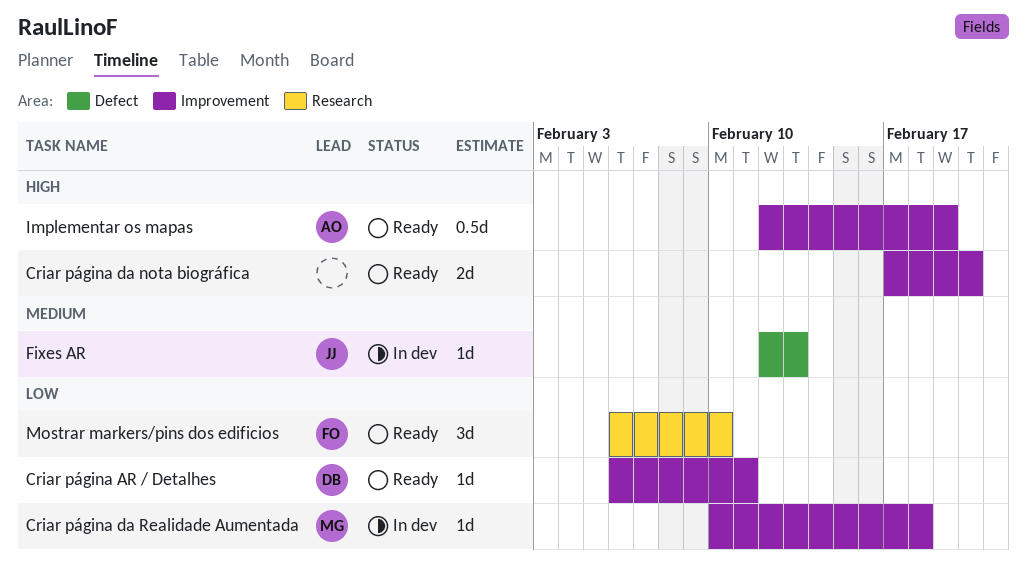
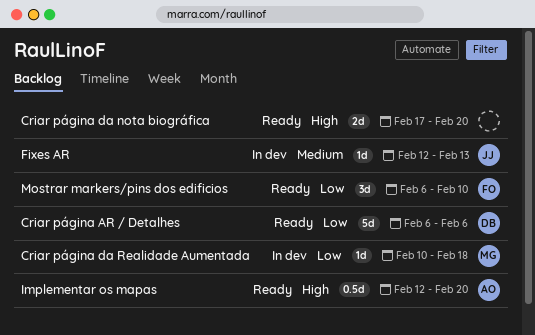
Criar página AR / Detalhes, estimate: 1d -> 5d
Criar página AR / Detalhes, due: Feb 11 -> Feb 6
Implementar os mapas, due: Feb 19 -> Feb 20

